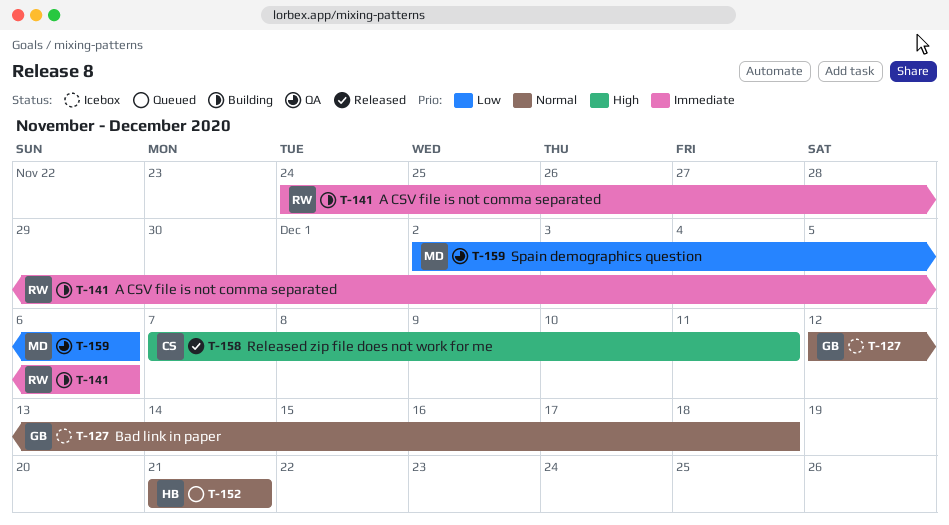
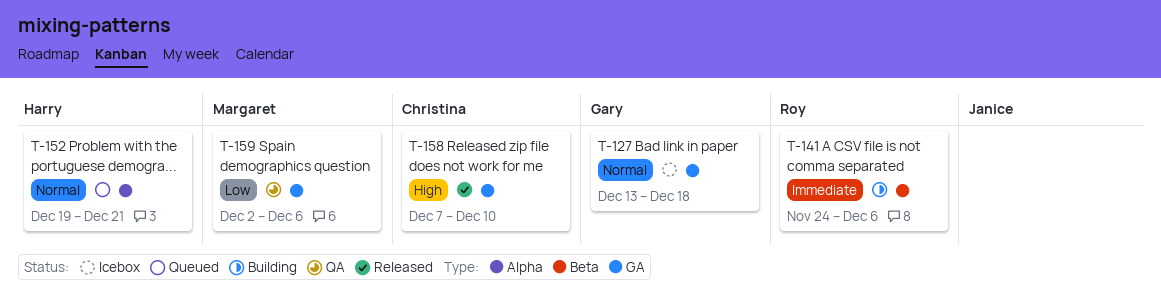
T-127, start: Dec 12 -> Dec 13
T-152, start: Dec 21 -> Dec 19
T-158, due: Dec 11 -> Dec 10

